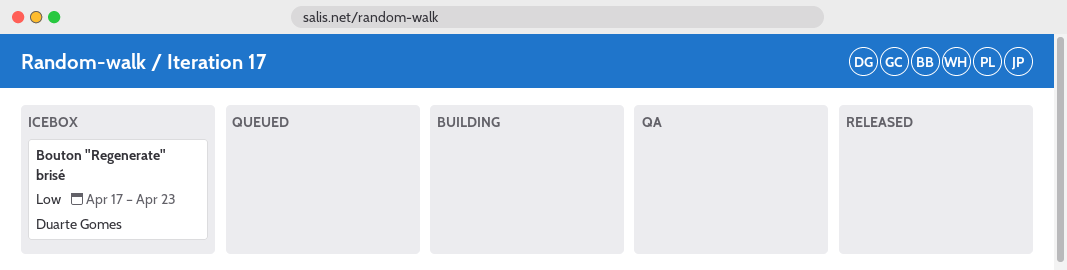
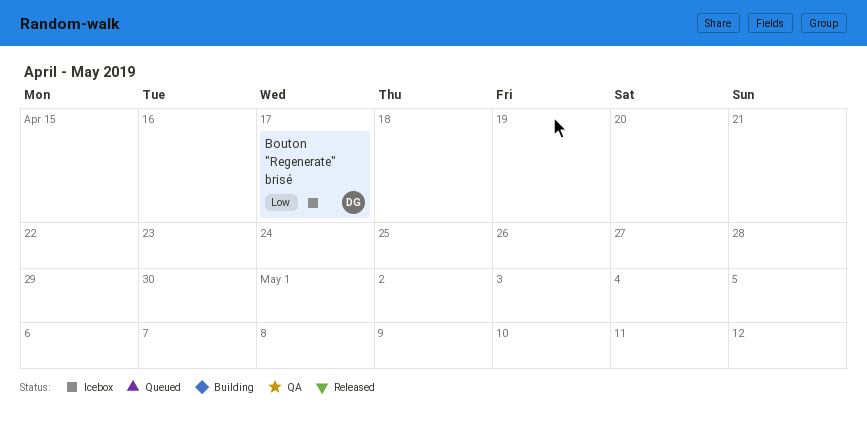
Bouton "Regenerate" brisé, due: Apr 23 -> Apr 17

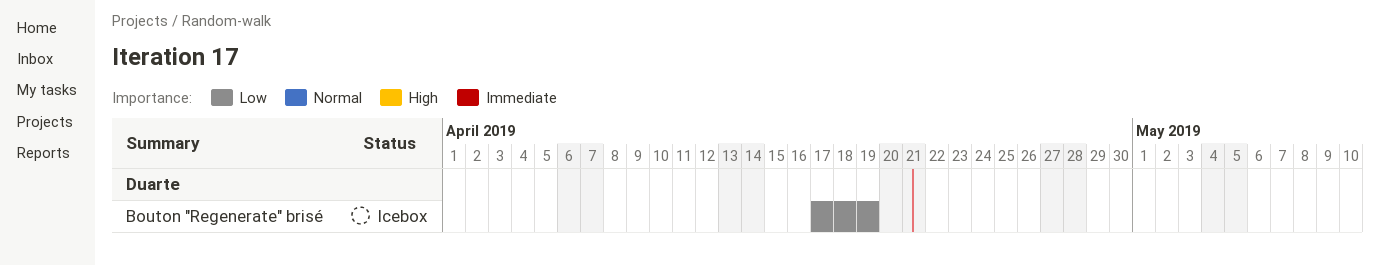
Bouton "Regenerate" brisé, due: Apr 17 -> Apr 19

